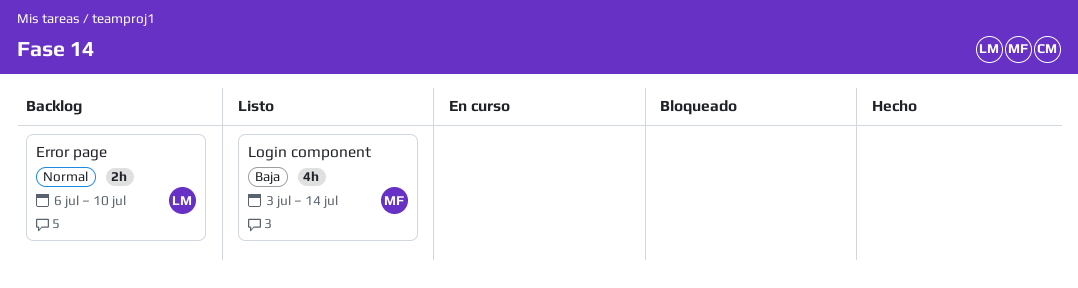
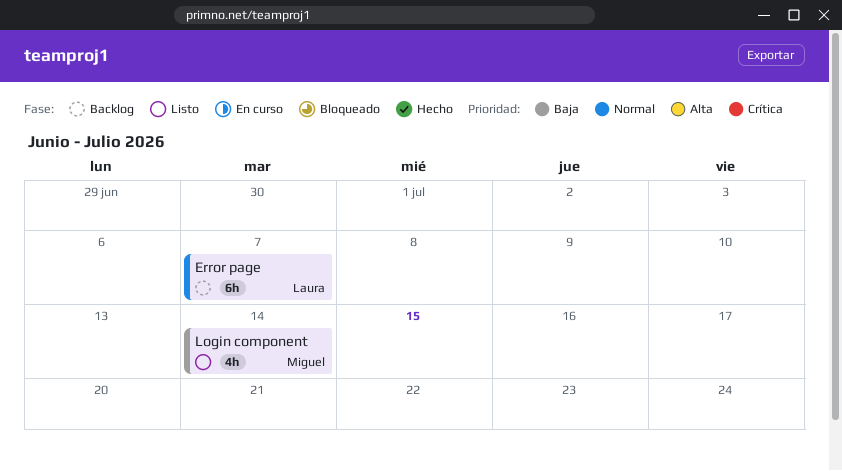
Error page, estimate: 2h -> 6h
Error page, due: Jul 10 -> Jul 7

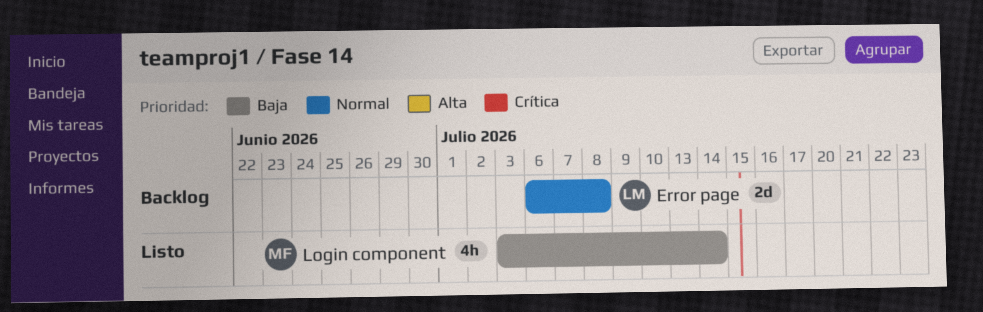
Error page, estimate: 6h -> 2d
Error page, due: Jul 7 -> Jul 8

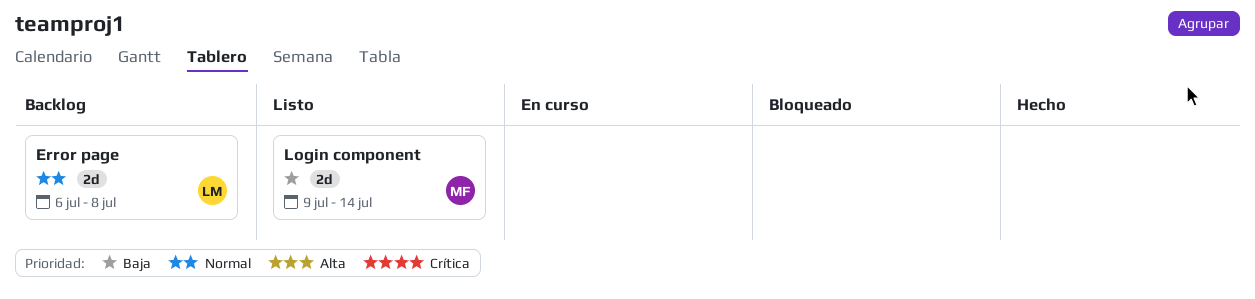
Login component, estimate: 4h -> 2d
Login component, start: Jul 3 -> Jul 9

